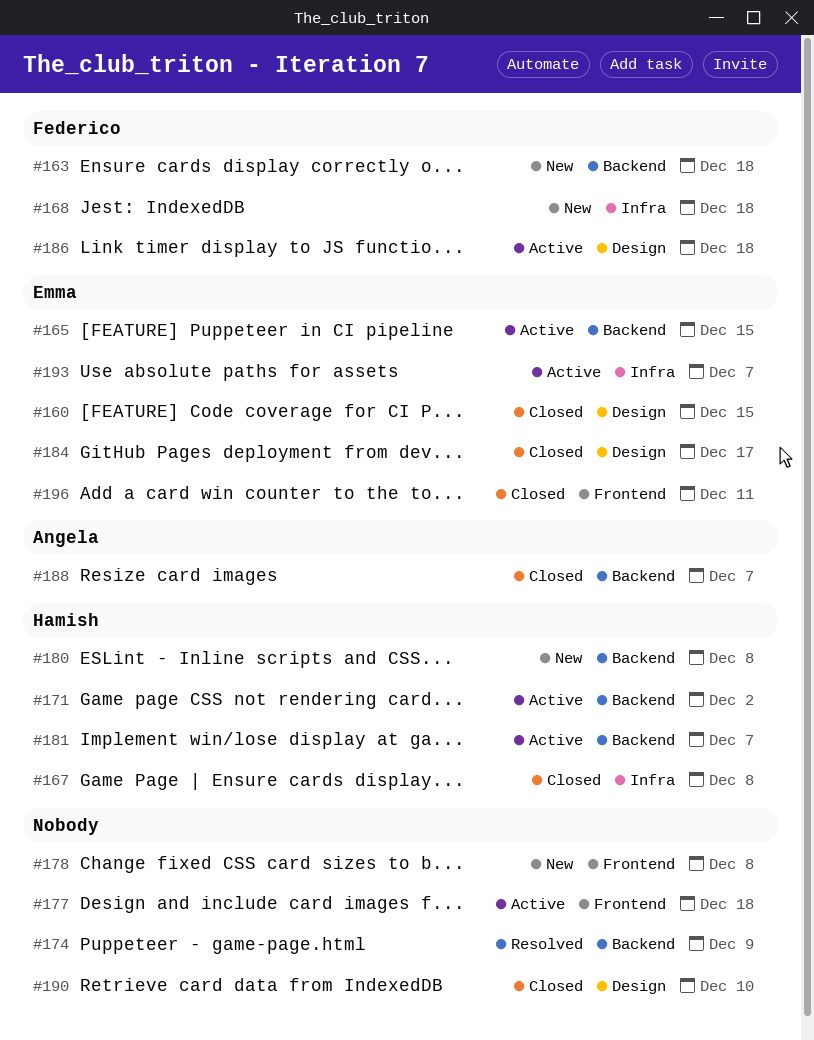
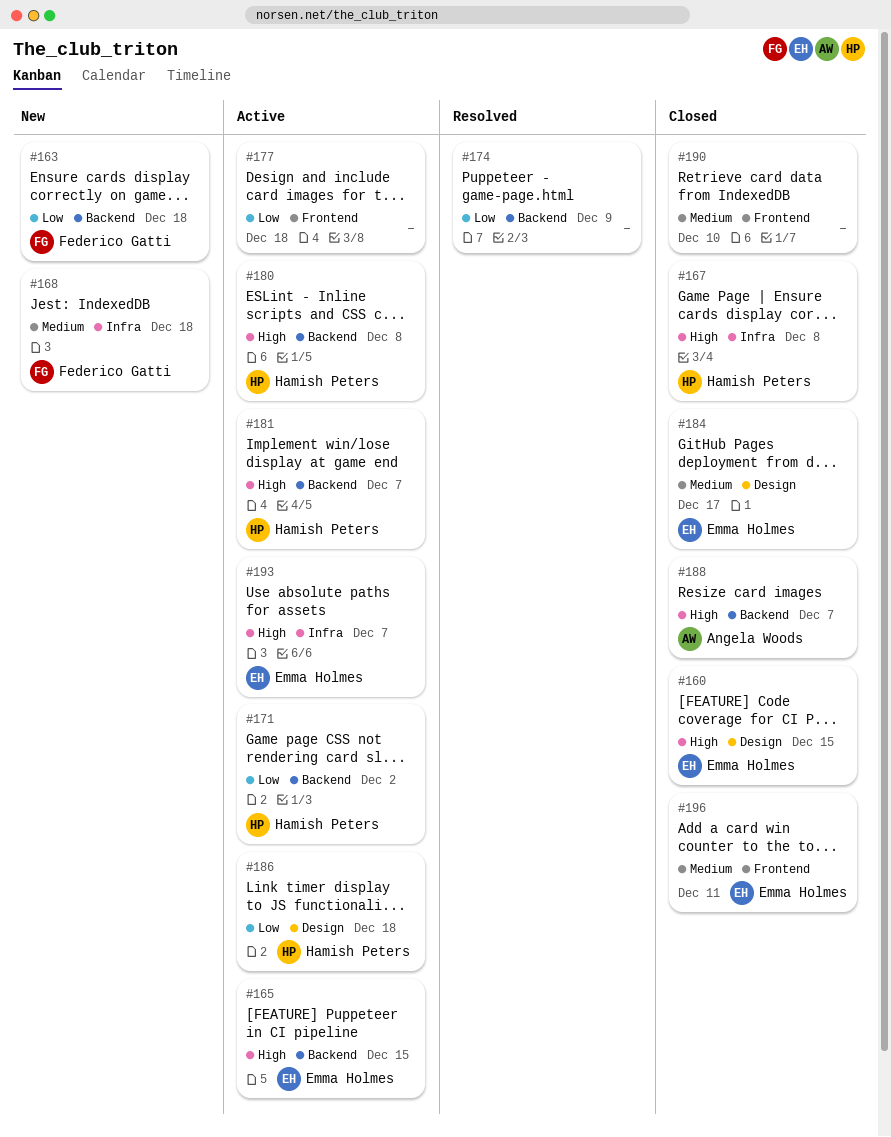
#178: present -> none
#180, status: New -> Active
#186, owner: Federico Gatti -> Hamish Peters
#190, label: Design -> Frontend

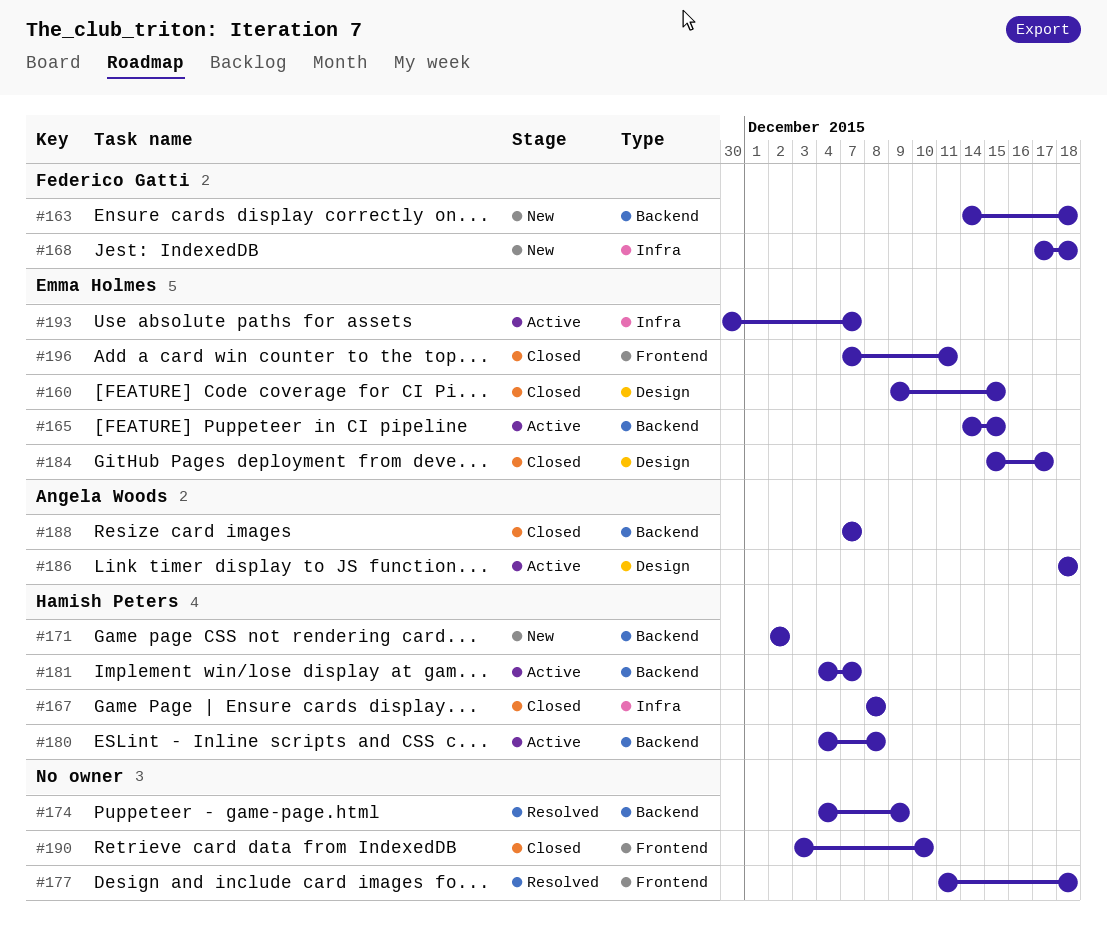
#171, status: Active -> New
#177, status: Active -> Resolved
#186, owner: Hamish Peters -> Angela Woods

